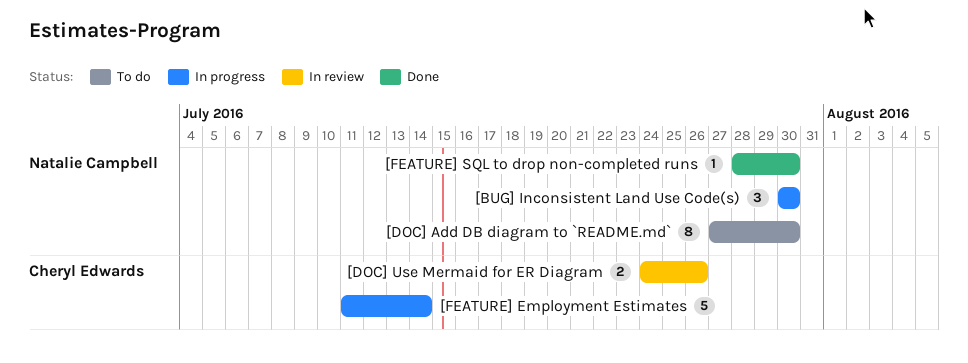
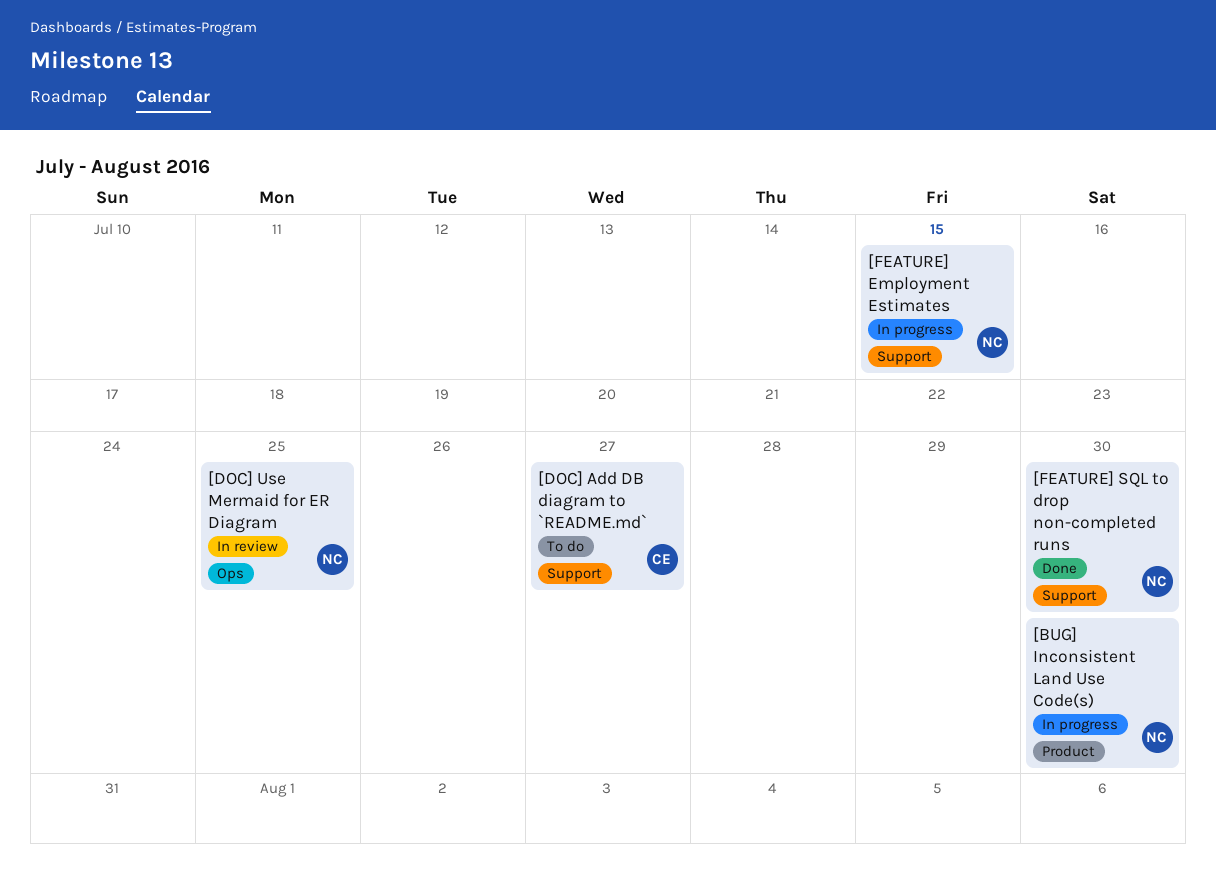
[DOC] Add DB diagram to `README.md`, owner: Natalie Campbell -> Cheryl Edwards
[DOC] Add DB diagram to `README.md`, due: Jul 30 -> Jul 27
[DOC] Use Mermaid for ER Diagram, owner: Cheryl Edwards -> Natalie Campbell
[DOC] Use Mermaid for ER Diagram, due: Jul 26 -> Jul 25
[FEATURE] Employment Estimates, owner: Cheryl Edwards -> Natalie Campbell
[FEATURE] Employment Estimates, due: Jul 14 -> Jul 15

